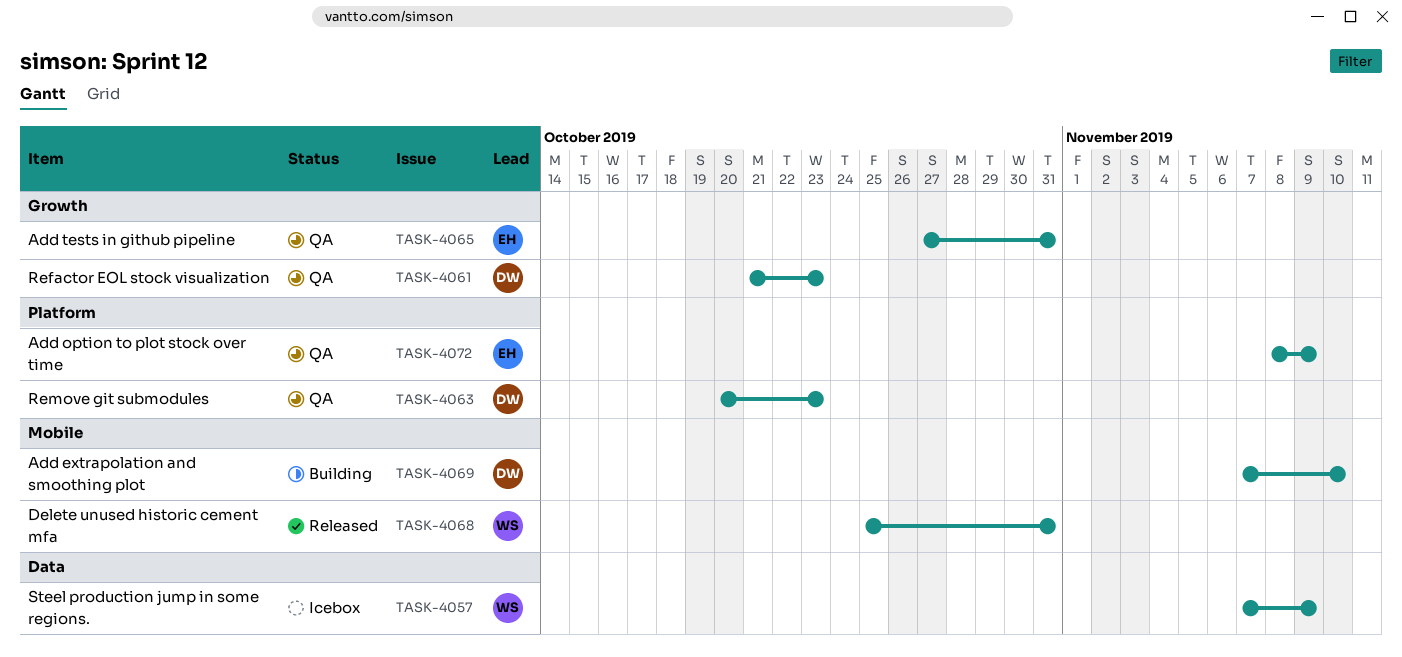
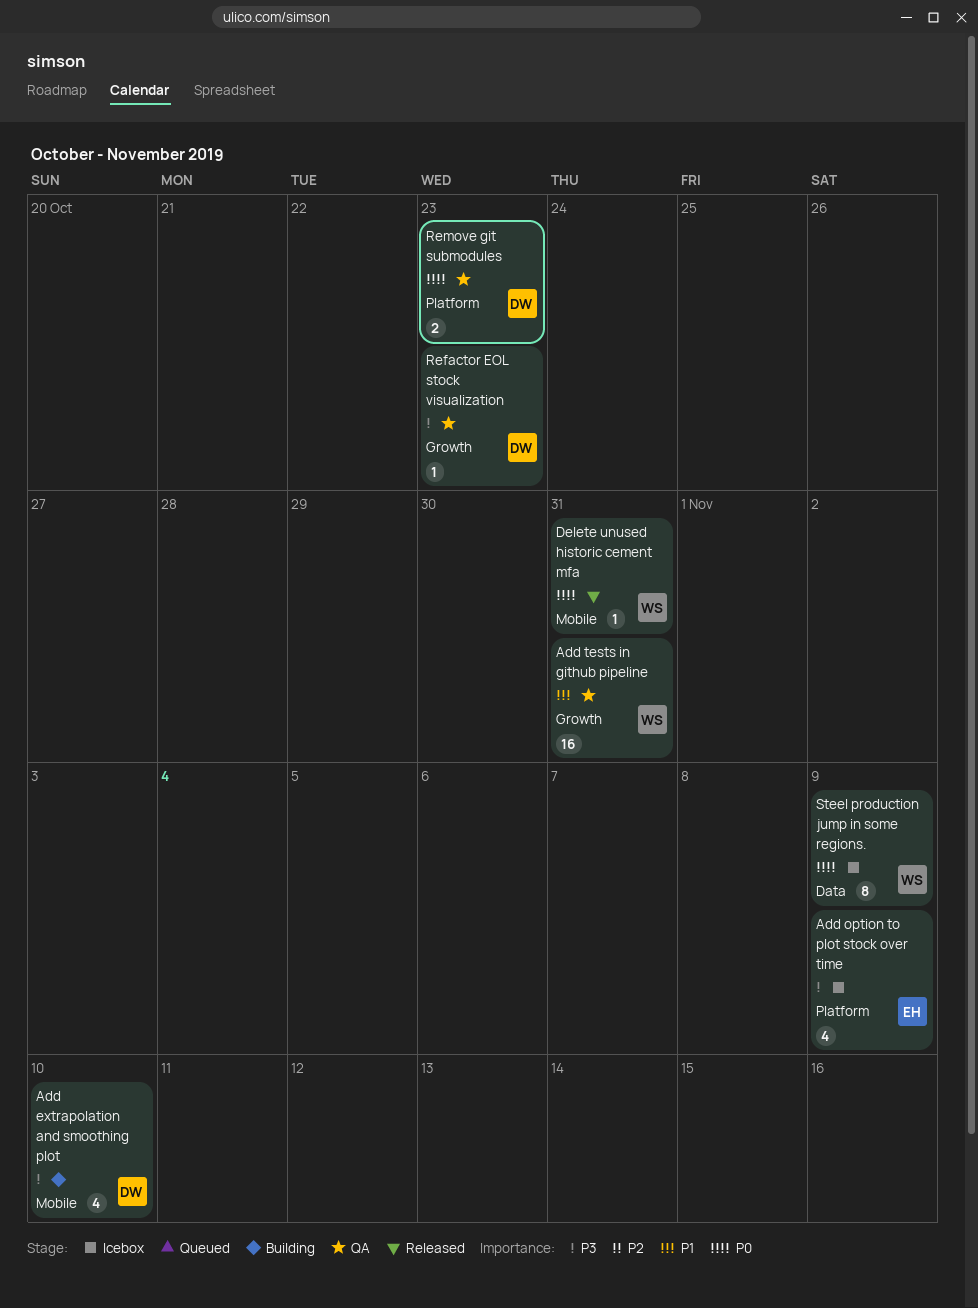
Add option to plot stock over time, status: QA -> Icebox
Add tests in github pipeline, owner: EH -> WS

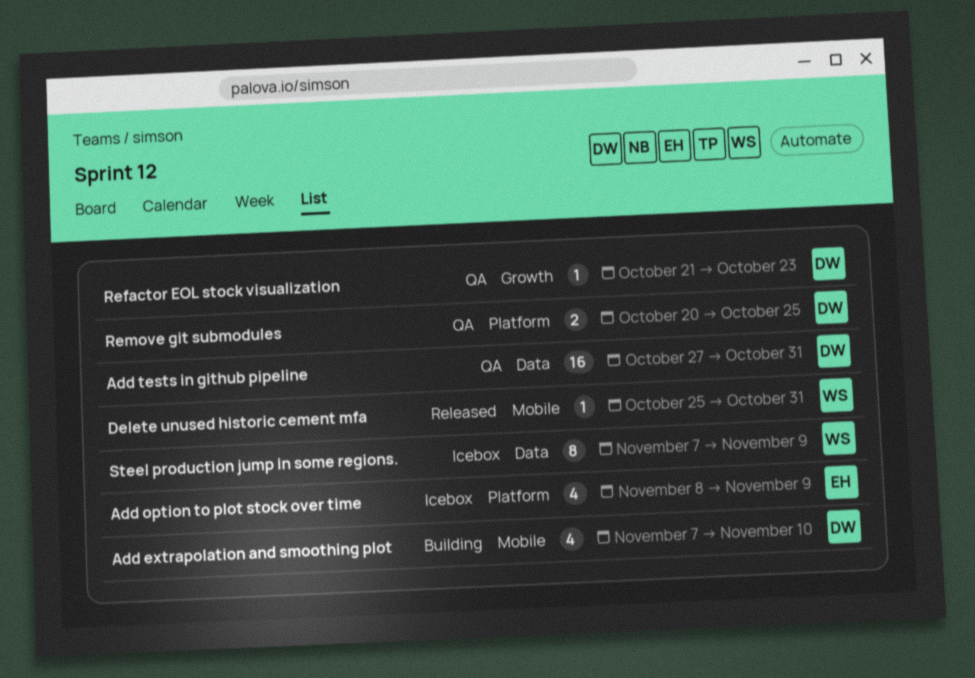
Add tests in github pipeline, owner: WS -> DW
Add tests in github pipeline, label: Growth -> Data
Remove git submodules, due: Oct 23 -> Oct 25

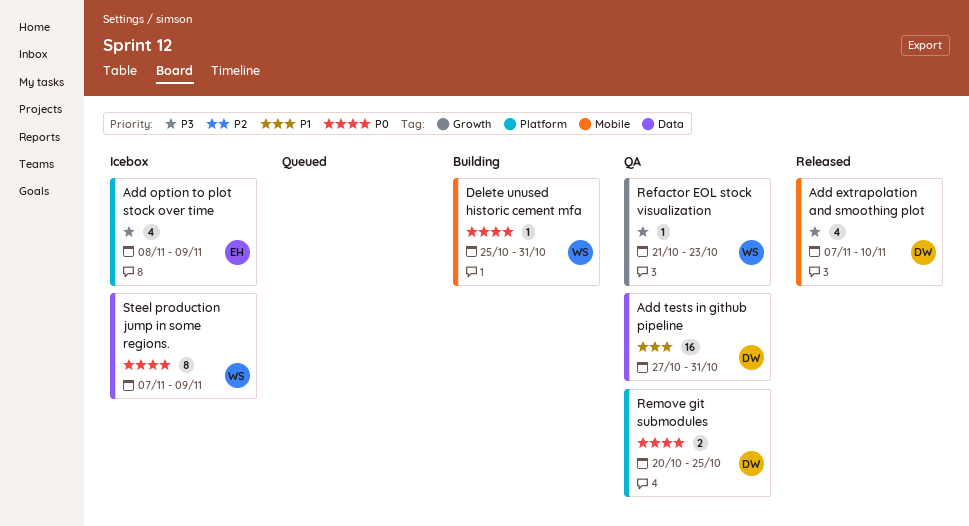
Add extrapolation and smoothing plot, status: Building -> Released
Delete unused historic cement mfa, status: Released -> Building
Refactor EOL stock visualization, owner: DW -> WS

